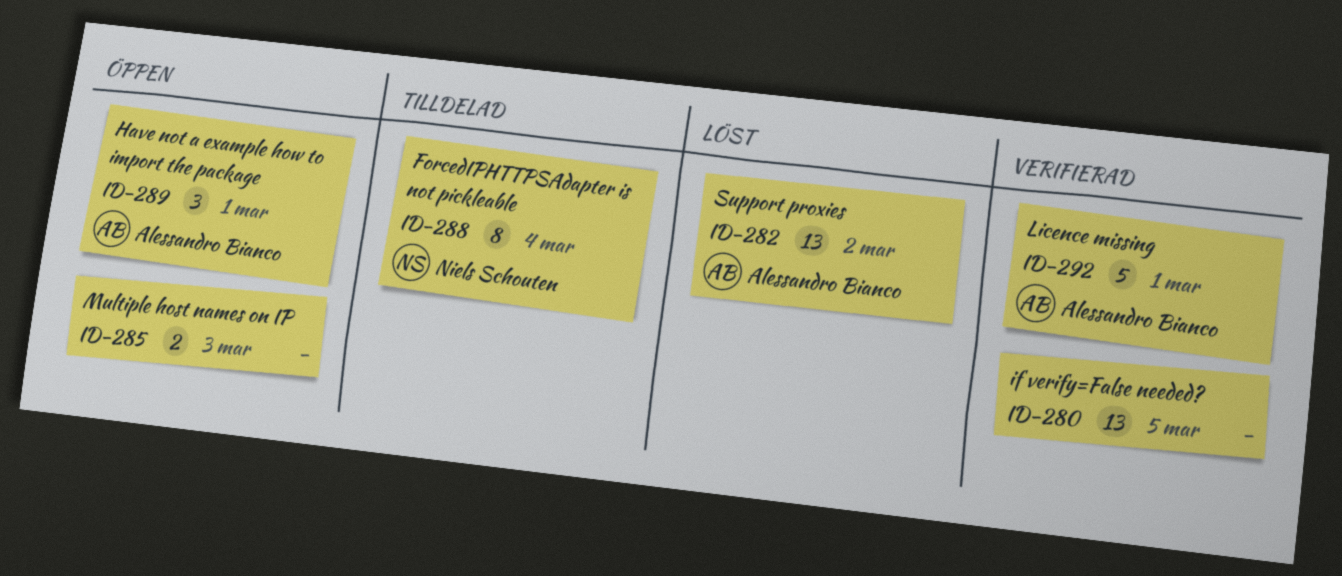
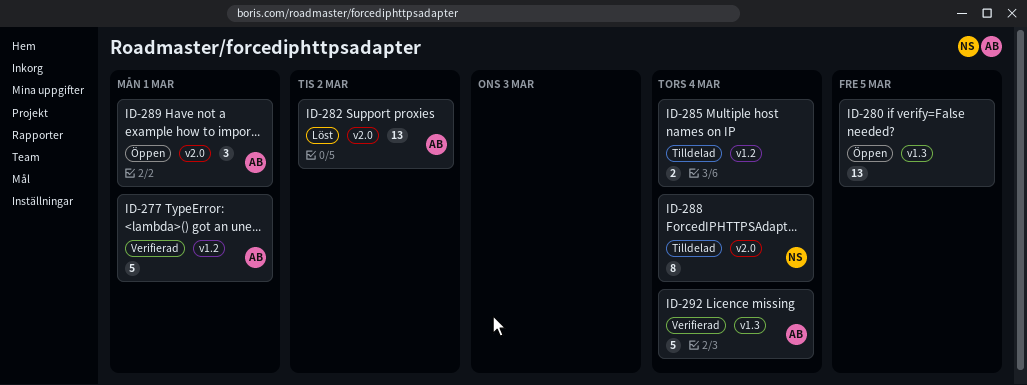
ID-277: none -> present
ID-280, status: Verifierad -> Öppen
ID-285, status: Öppen -> Tilldelad
ID-285, due: Mar 3 -> Mar 4
ID-292, due: Mar 1 -> Mar 4

